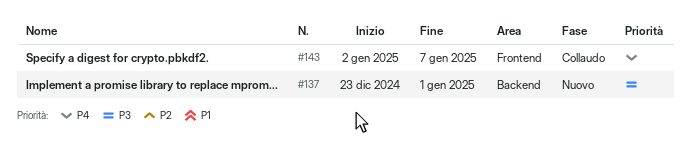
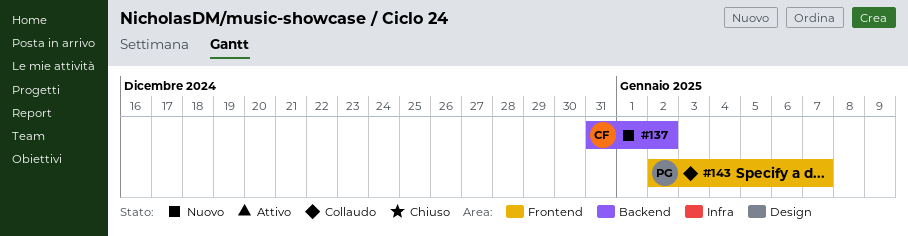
#137, start: Dec 23 -> Dec 31
#137, due: Jan 1 -> Jan 2

